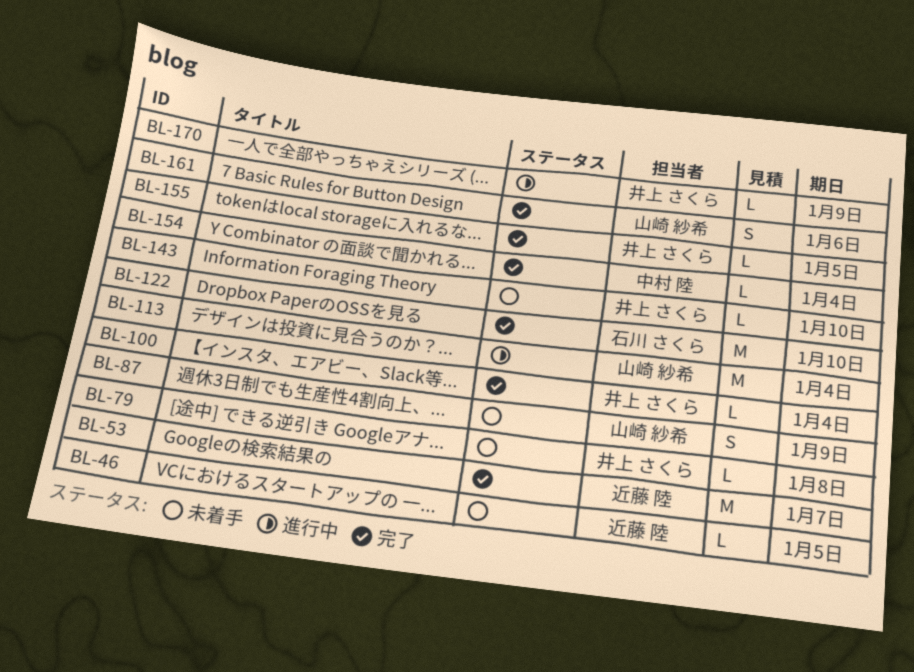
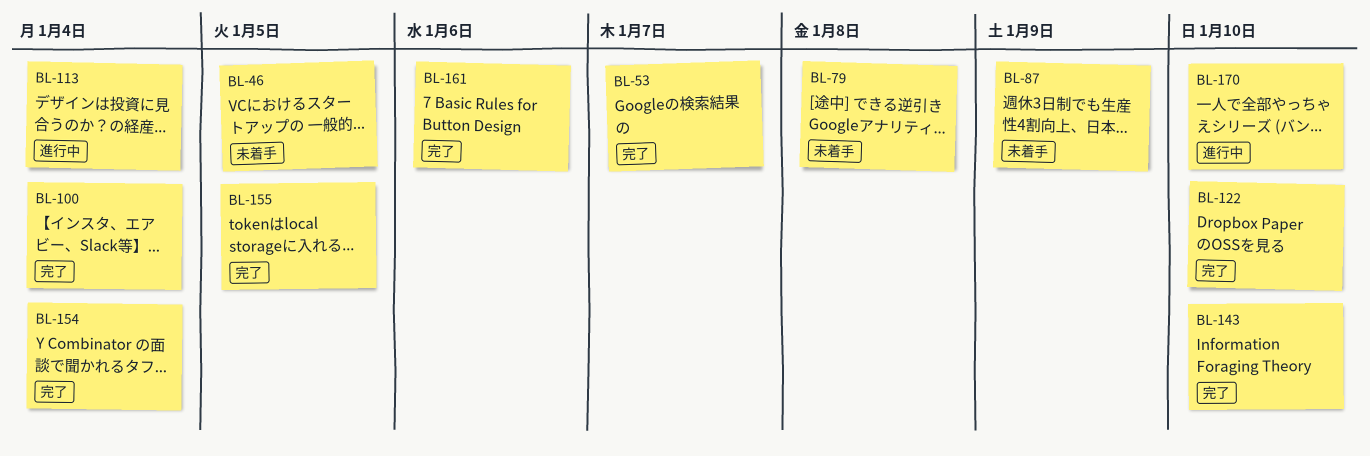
BL-143, status: 未着手 -> 完了
BL-170, due: Jan 9 -> Jan 10

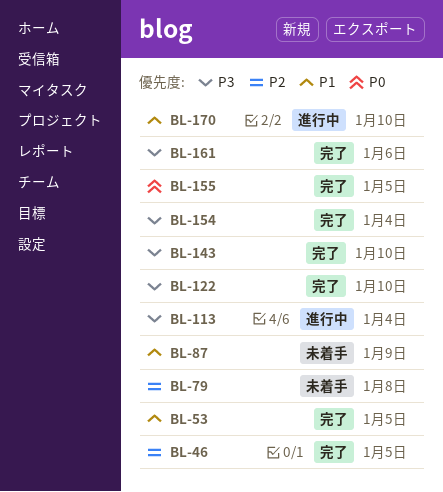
BL-46, status: 未着手 -> 完了
BL-53, due: Jan 7 -> Jan 5
BL-100: present -> none

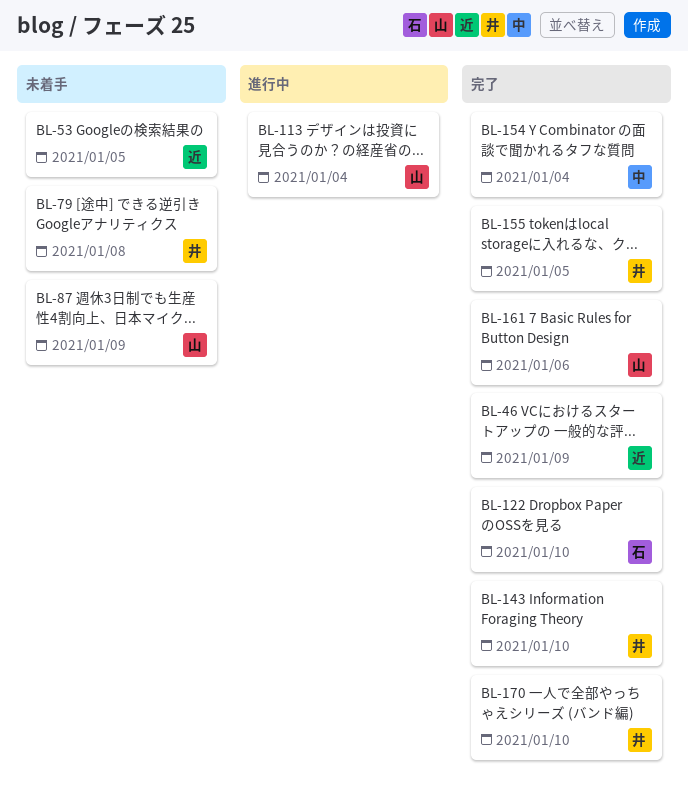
BL-46, due: Jan 5 -> Jan 9
BL-53, status: 完了 -> 未着手
BL-170, status: 進行中 -> 完了

